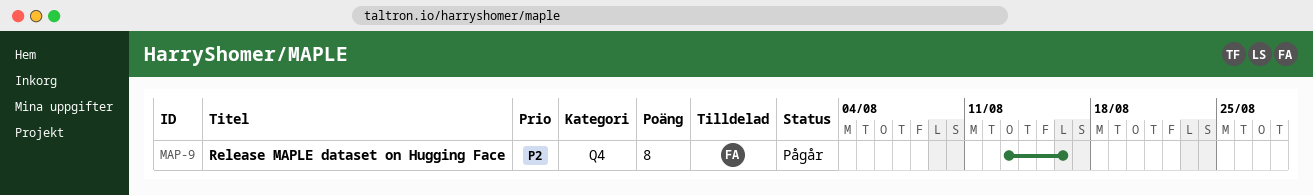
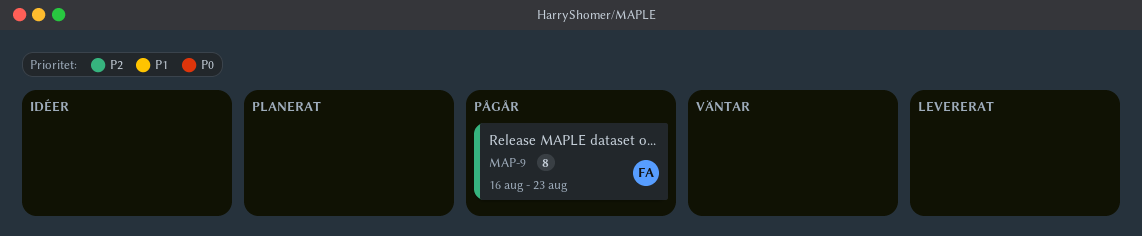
MAP-9, start: Aug 13 -> Aug 16
MAP-9, due: Aug 16 -> Aug 23

